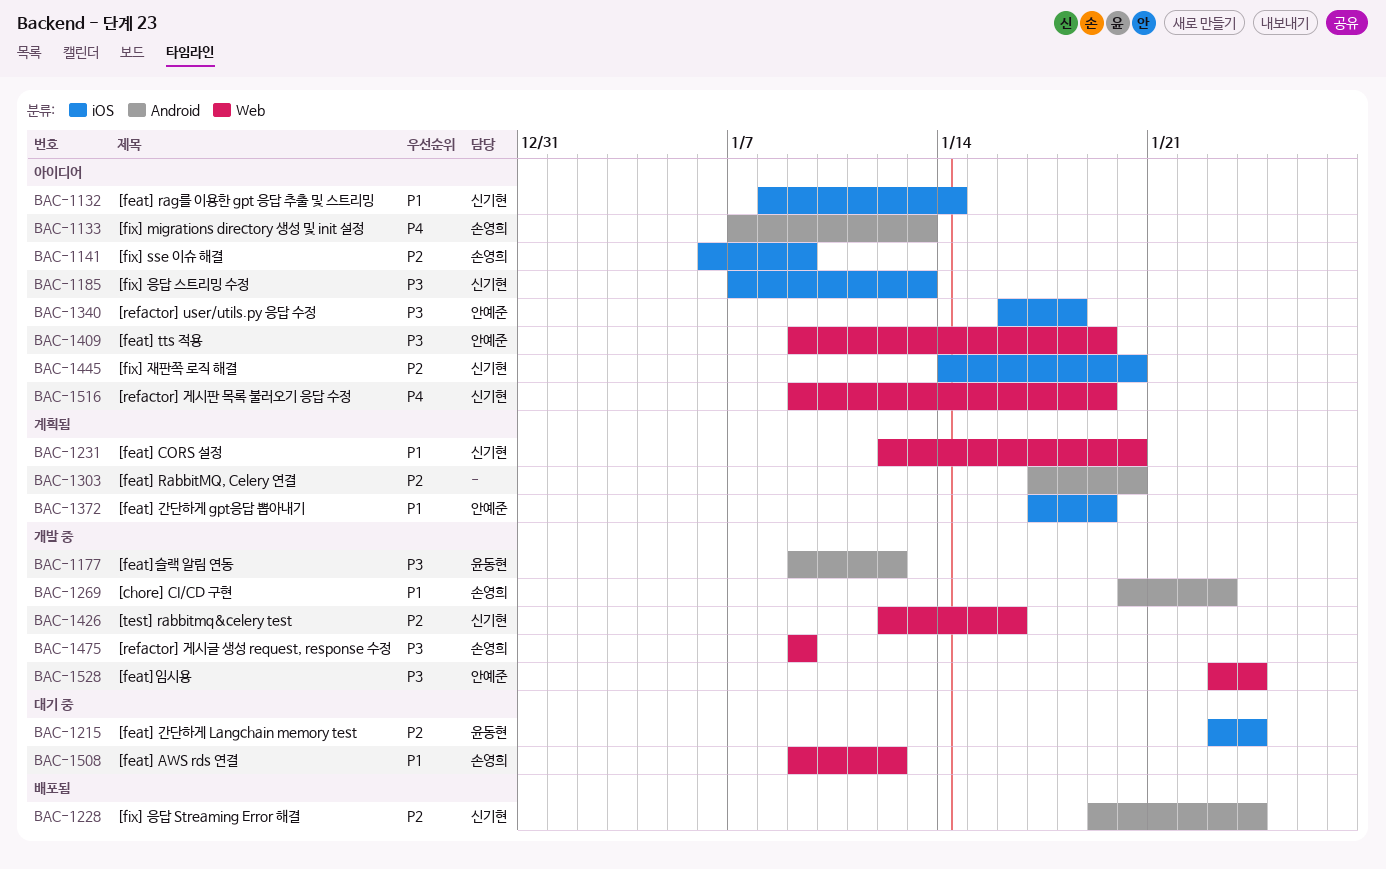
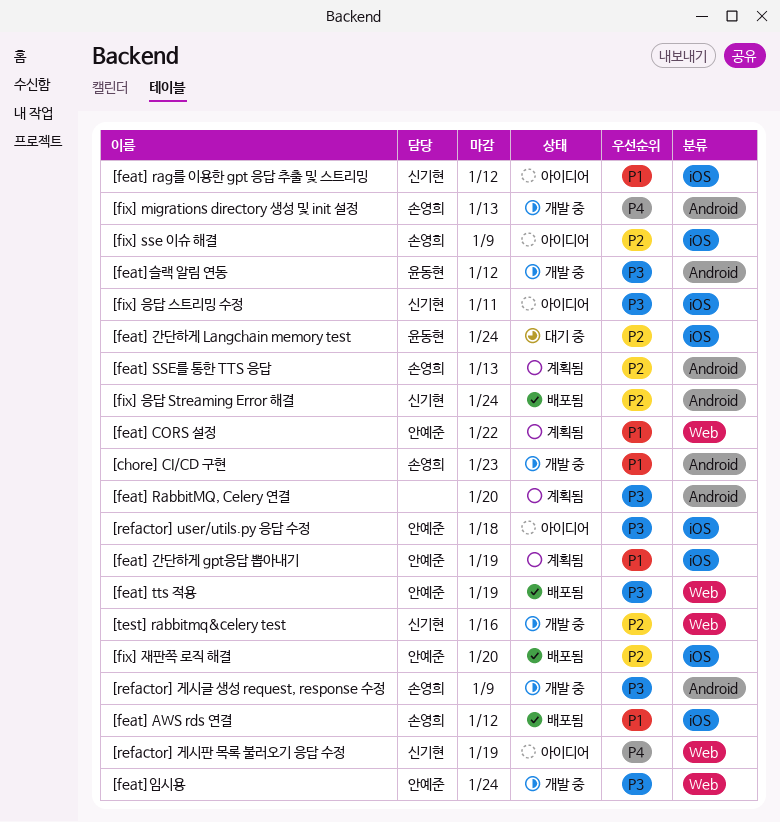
[feat] AWS rds 연결, status: 대기 중 -> 배포됨
[feat] AWS rds 연결, label: Web -> iOS
[feat] CORS 설정, owner: 신기현 -> 안예준
[feat] CORS 설정, due: Jan 20 -> Jan 22
[feat] RabbitMQ, Celery 연결, priority: P2 -> P3
[feat] rag를 이용한 gpt 응답 추출 및 스트리밍, due: Jan 14 -> Jan 12
[feat] SSE를 통한 TTS 응답: none -> present
[feat] tts 적용, status: 아이디어 -> 배포됨
[fix] migrations directory 생성 및 init 설정, status: 아이디어 -> 개발 중
[fix] 응답 스트리밍 수정, due: Jan 13 -> Jan 11
[fix] 재판쪽 로직 해결, status: 아이디어 -> 배포됨
[fix] 재판쪽 로직 해결, owner: 신기현 -> 안예준
[refactor] 게시글 생성 request, response 수정, label: Web -> Android

